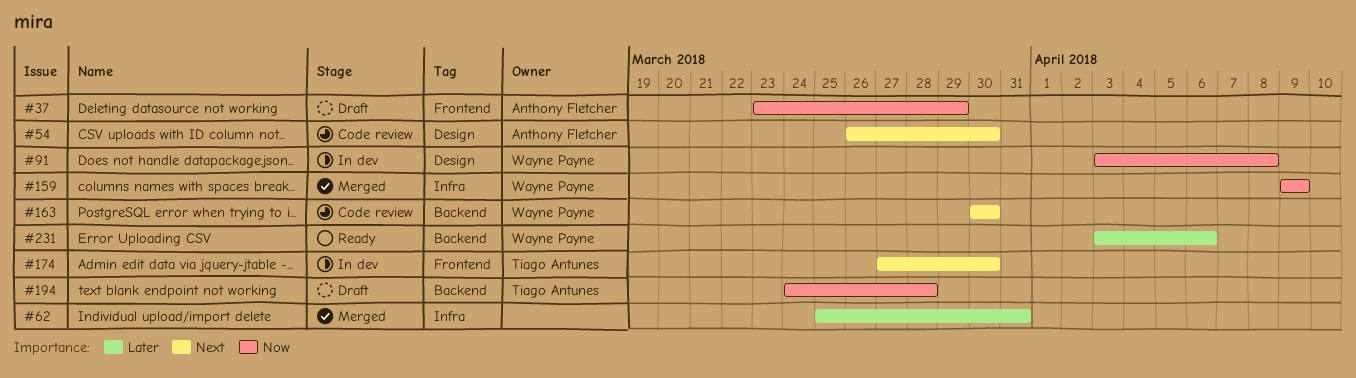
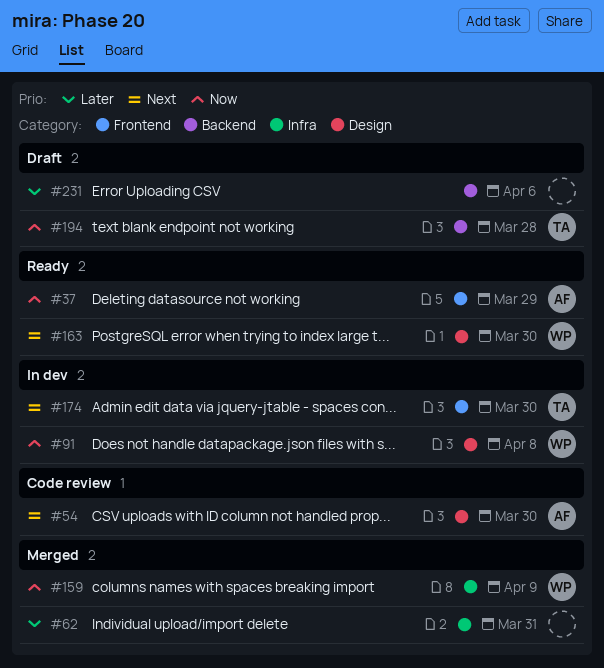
#37, status: Draft -> Ready
#163, status: Code review -> Ready
#163, label: Backend -> Design
#231, status: Ready -> Draft
#231, owner: Wayne Payne -> none

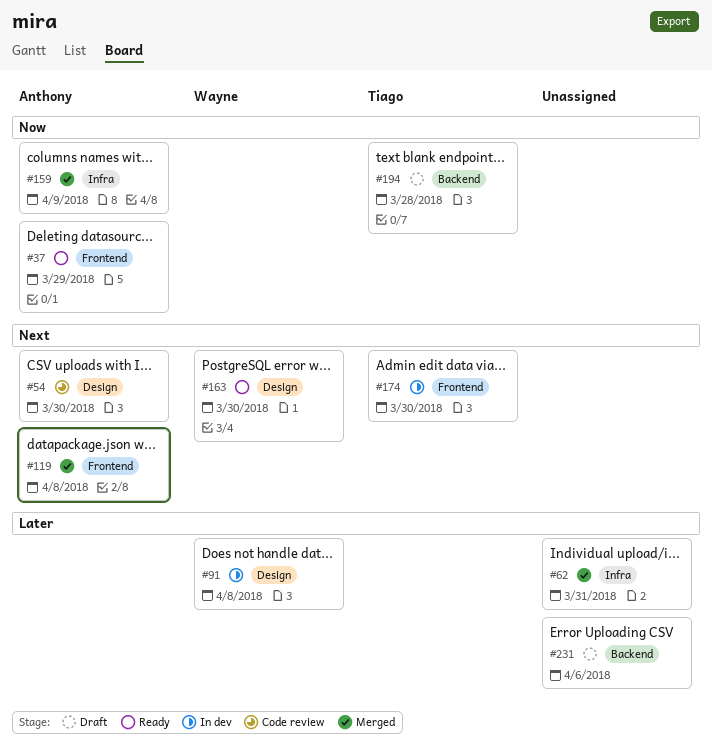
#91, priority: Now -> Later
#119: none -> present
#159, owner: Wayne -> Anthony

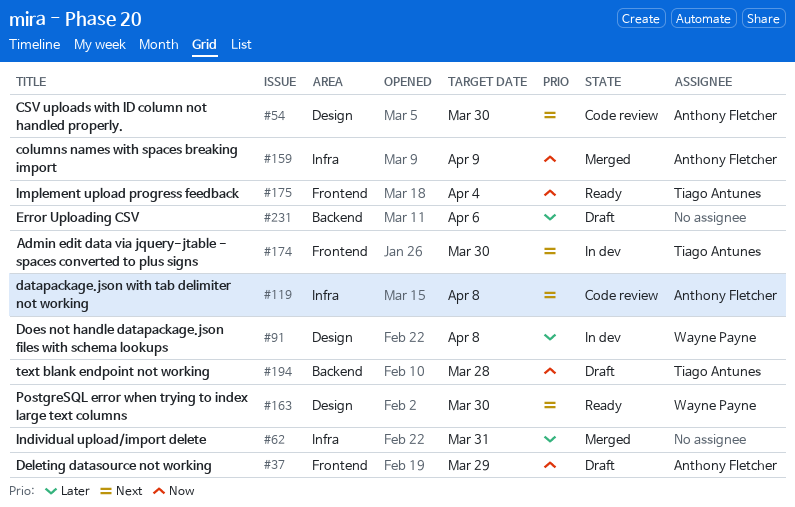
#37, status: Ready -> Draft
#119, status: Merged -> Code review
#119, label: Frontend -> Infra
#175: none -> present

